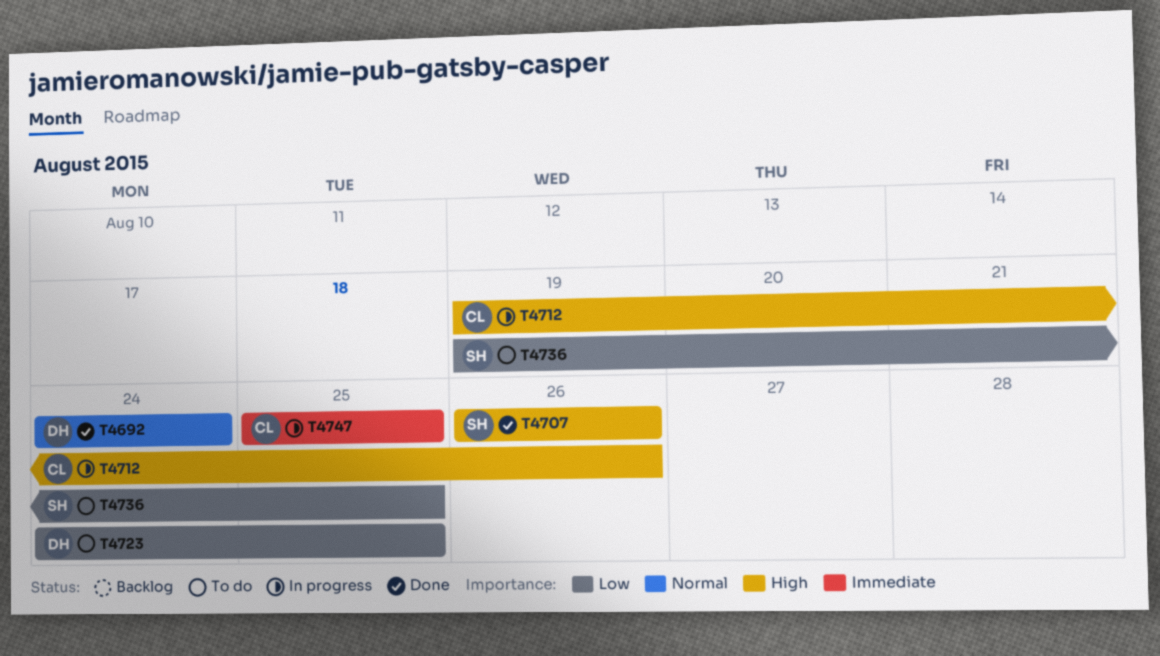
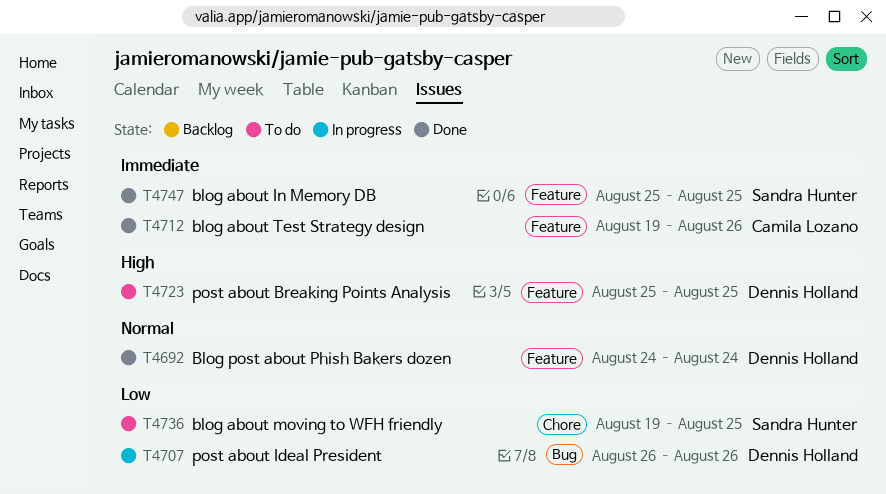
T4707, status: Done -> In progress
T4707, owner: Sandra Hunter -> Dennis Holland
T4707, priority: High -> Low
T4712, status: In progress -> Done
T4712, priority: High -> Immediate
T4723, priority: Low -> High
T4723, start: Aug 24 -> Aug 25
T4747, status: In progress -> Done
T4747, owner: Camila Lozano -> Sandra Hunter

